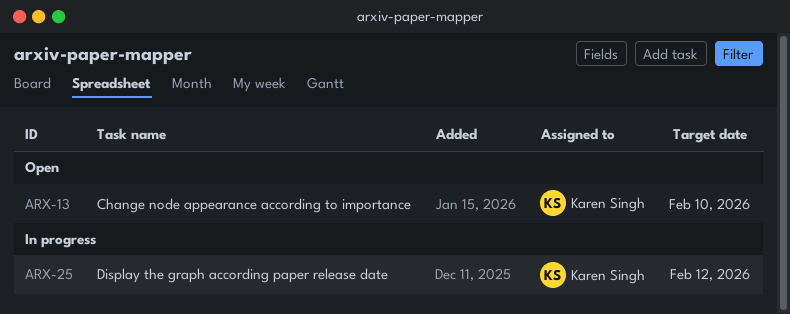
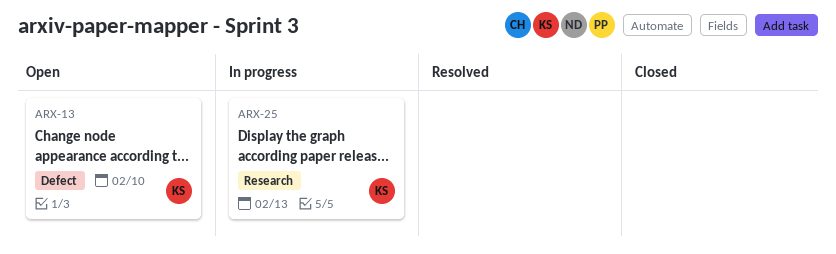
ARX-25, due: Feb 12 -> Feb 13

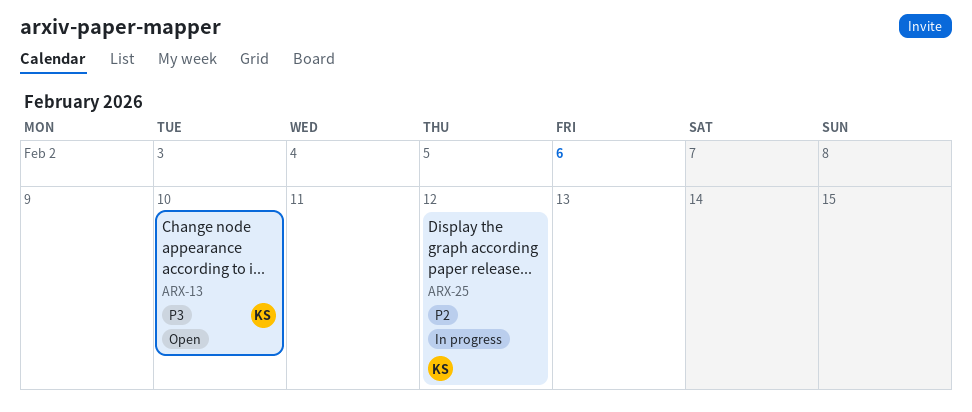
ARX-25, due: Feb 13 -> Feb 12

